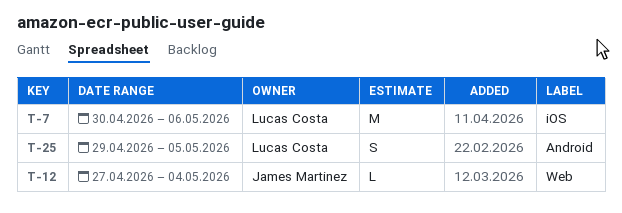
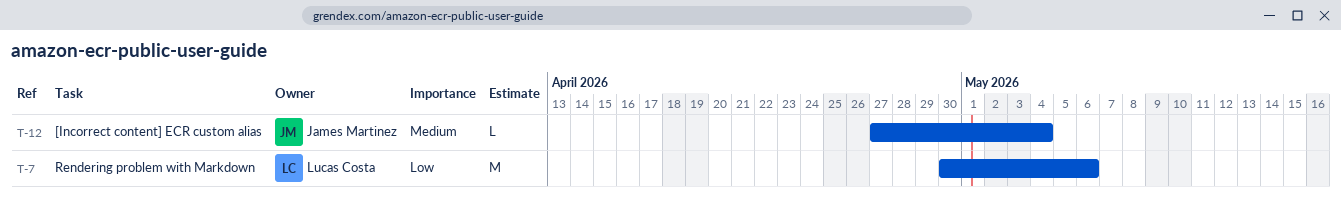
T-25: present -> none

